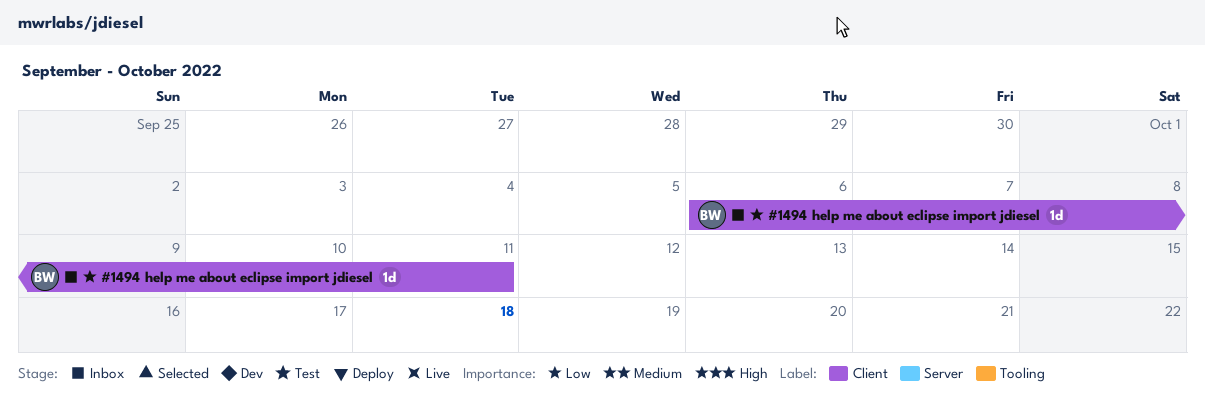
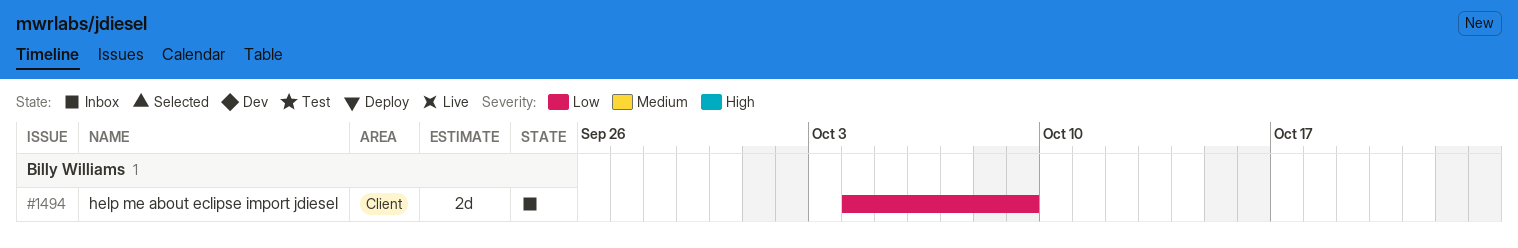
#1494, estimate: 1d -> 2d
#1494, start: Oct 6 -> Oct 4
#1494, due: Oct 11 -> Oct 9

